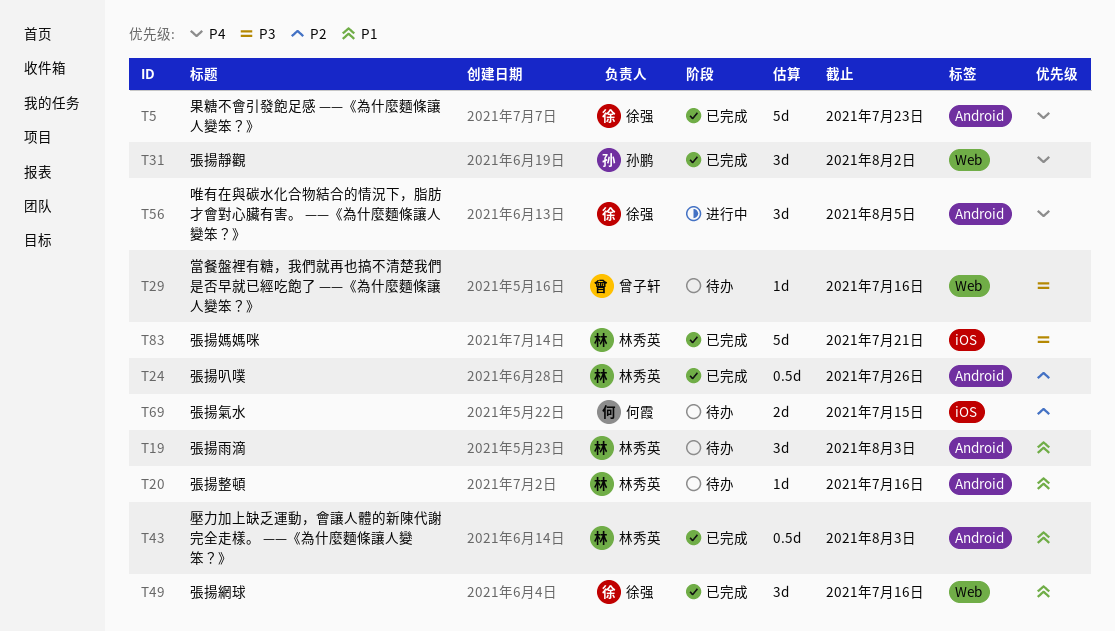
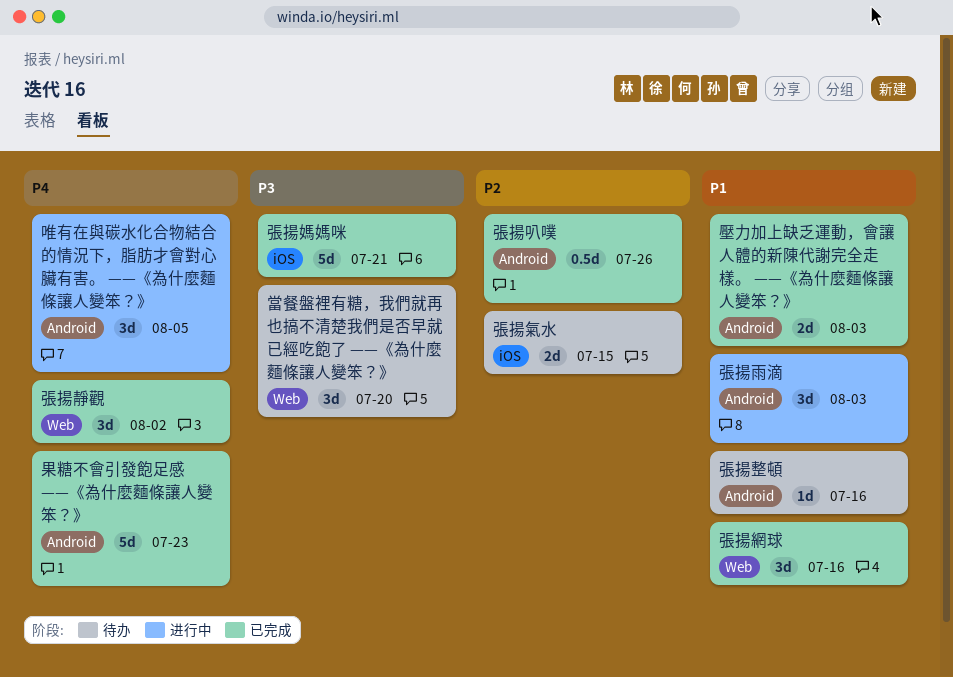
壓力加上缺乏運動，會讓人體的新陳代謝完全走樣。 ——《為什麼麵條讓人變笨？》, estimate: 0.5d -> 2d
張揚雨滴, status: 待办 -> 进行中
當餐盤裡有糖，我們就再也搞不清楚我們是否早就已經吃飽了 ——《為什麼麵條讓人變笨？》, estimate: 1d -> 3d
當餐盤裡有糖，我們就再也搞不清楚我們是否早就已經吃飽了 ——《為什麼麵條讓人變笨？》, due: Jul 16 -> Jul 20

